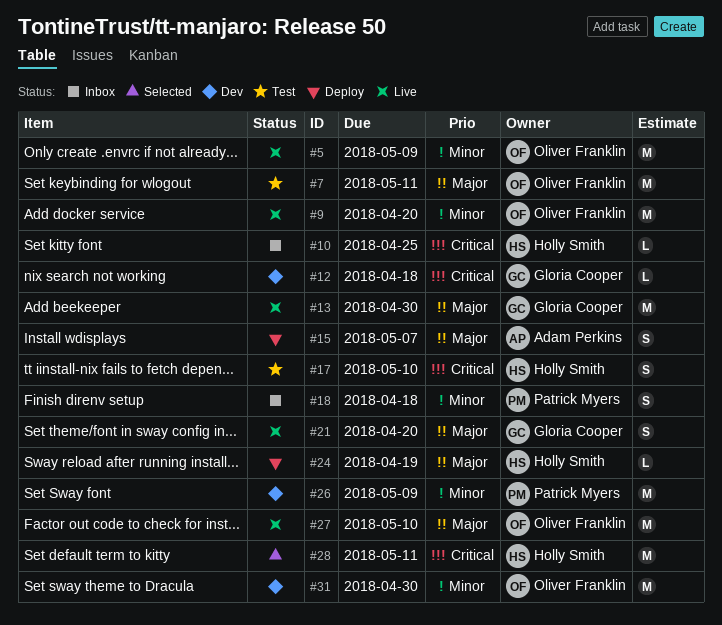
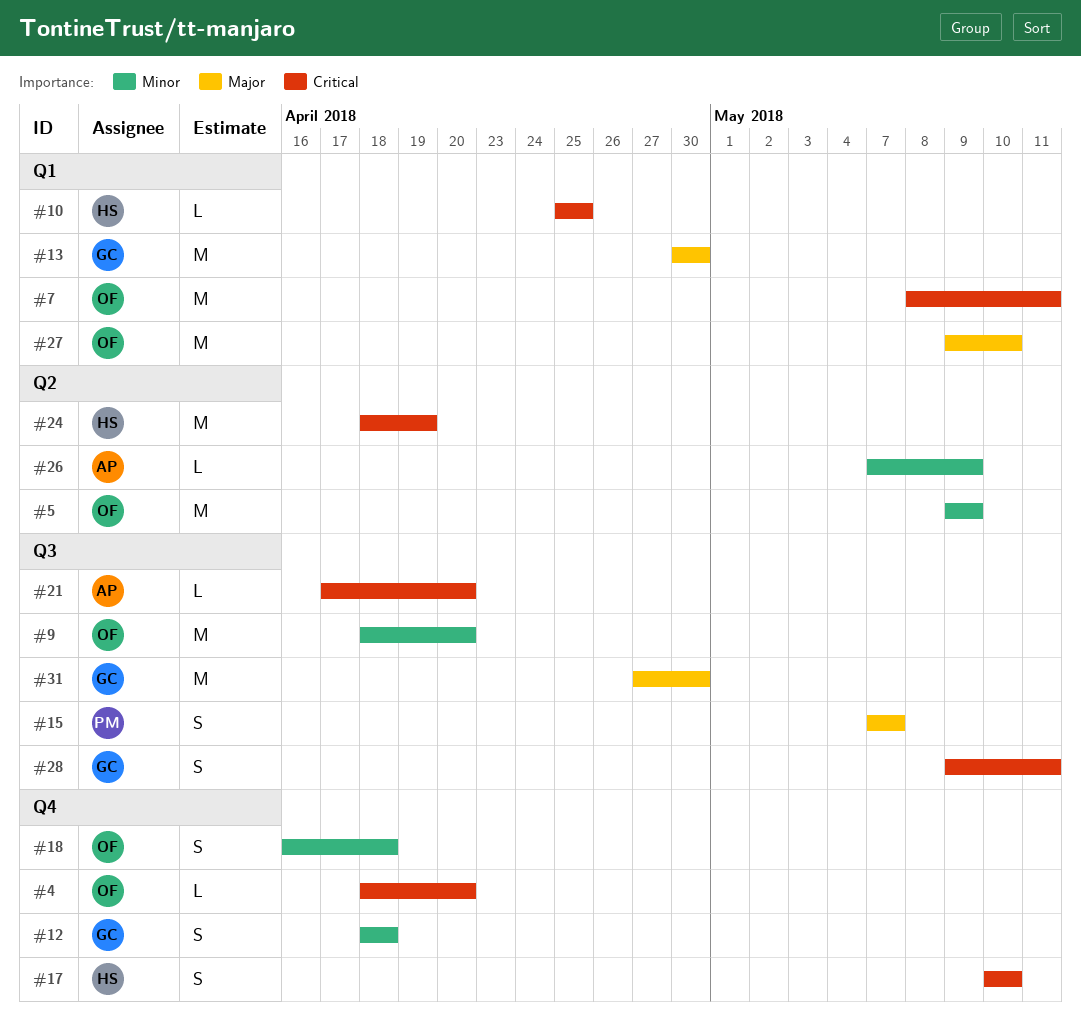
#4: none -> present
#7, priority: Major -> Critical
#12, priority: Critical -> Minor
#12, estimate: L -> S
#15, owner: Adam Perkins -> Patrick Myers
#18, owner: Patrick Myers -> Oliver Franklin
#21, owner: Gloria Cooper -> Adam Perkins
#21, priority: Major -> Critical
#21, estimate: S -> L
#24, priority: Major -> Critical
#24, estimate: L -> M
#26, owner: Patrick Myers -> Adam Perkins
#26, estimate: M -> L
#28, owner: Holly Smith -> Gloria Cooper
#28, estimate: M -> S
#31, owner: Oliver Franklin -> Gloria Cooper
#31, priority: Minor -> Major

